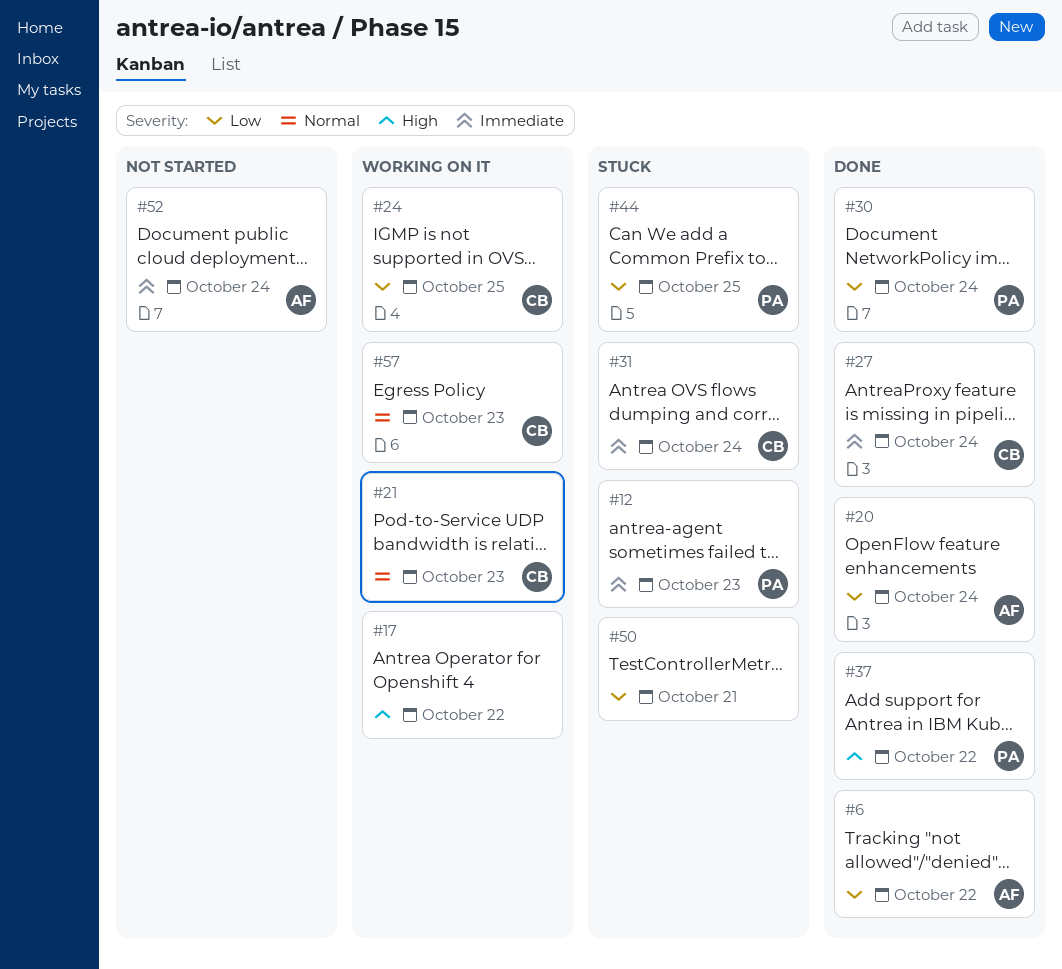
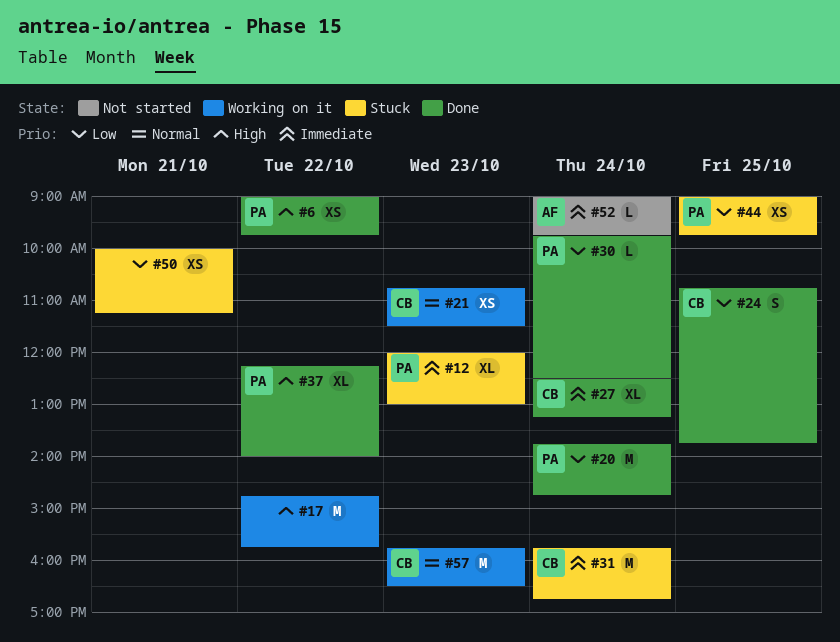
#6, owner: AF -> PA
#6, priority: Low -> High
#20, owner: AF -> PA
#24, status: Working on it -> Done

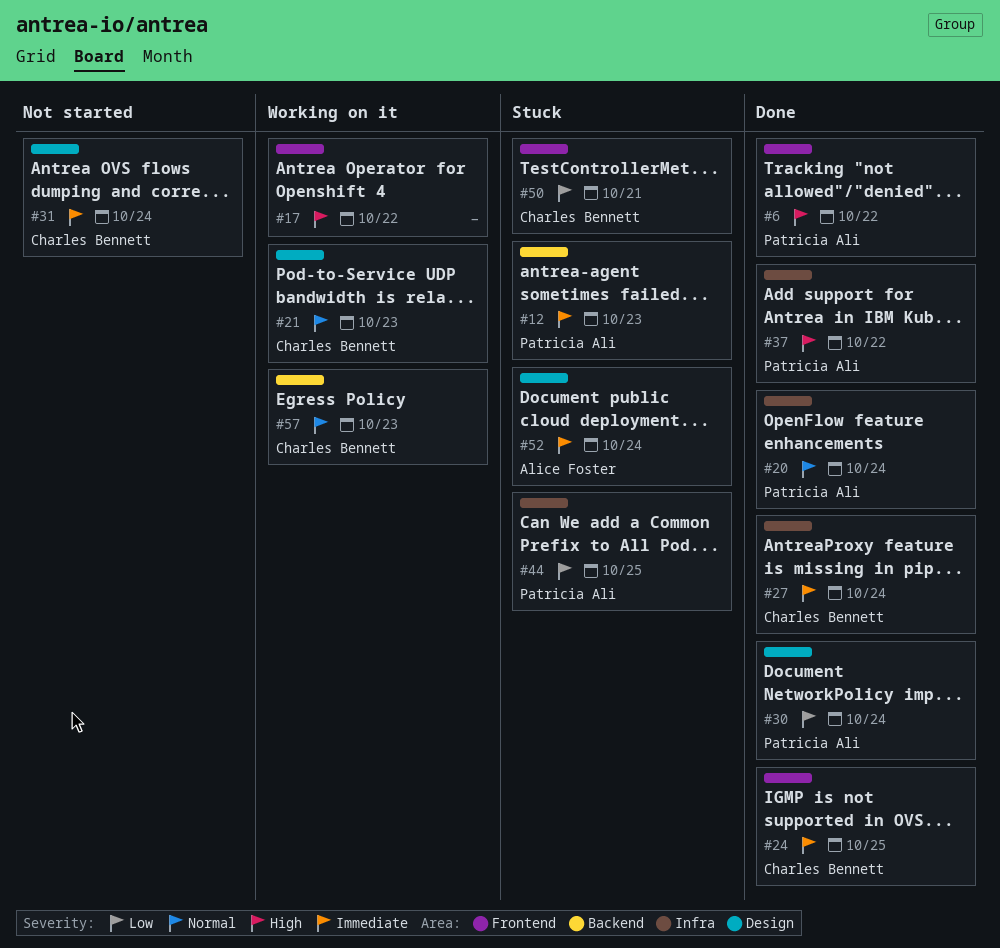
#20, priority: Low -> Normal
#24, priority: Low -> Immediate
#31, status: Stuck -> Not started
#50, owner: none -> Charles Bennett
#52, status: Not started -> Stuck

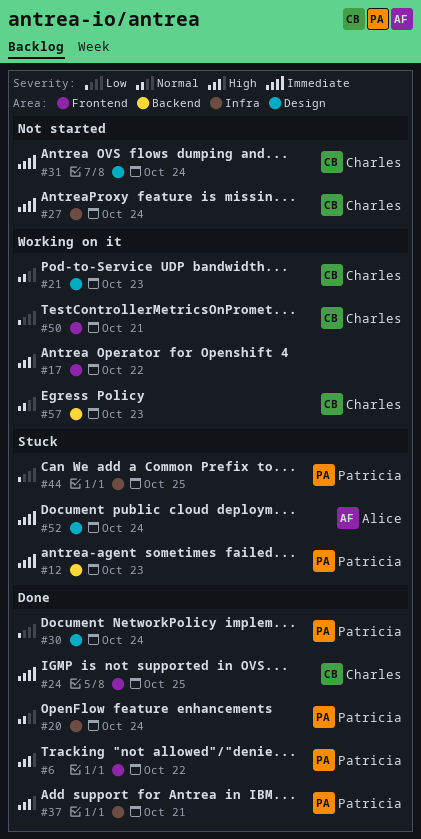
#27, status: Done -> Not started
#37, day: Oct 22 -> Oct 21
#50, status: Stuck -> Working on it

